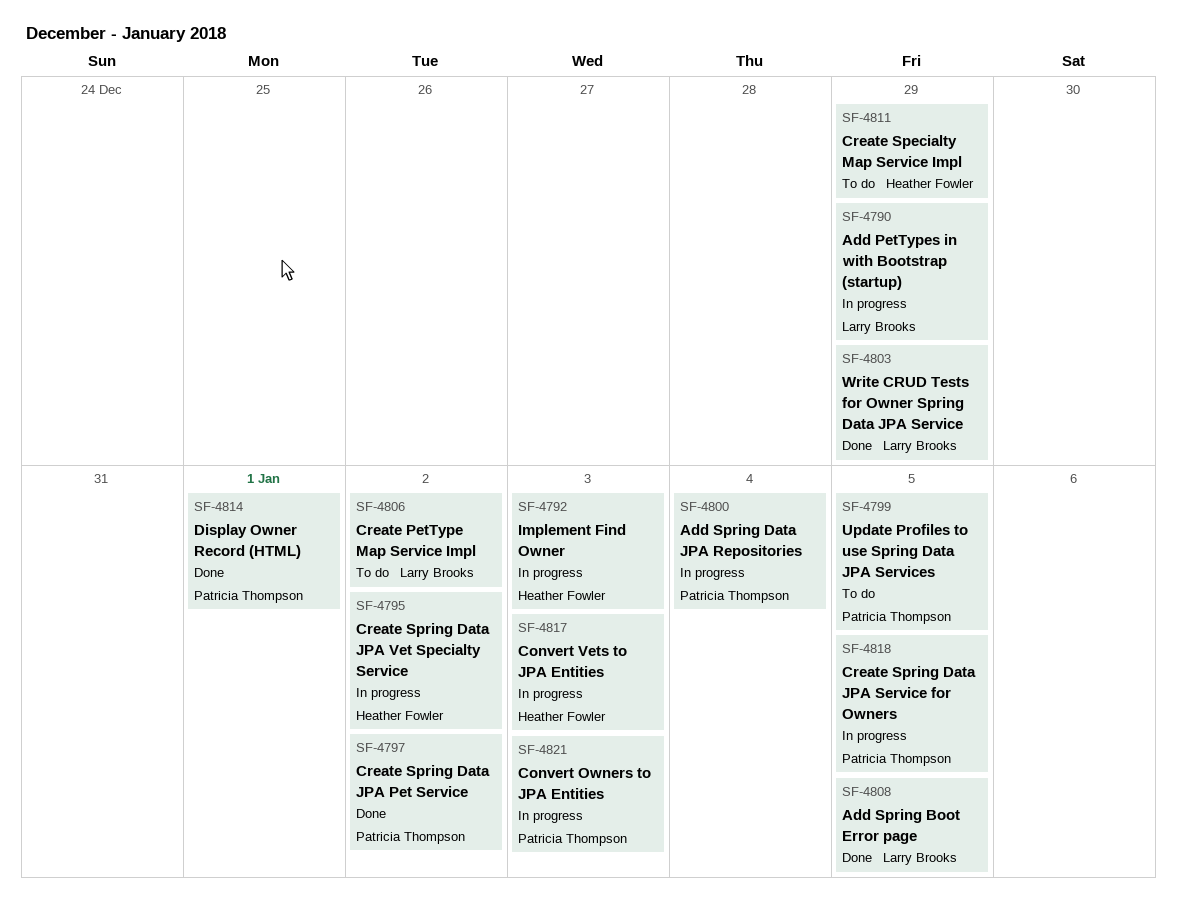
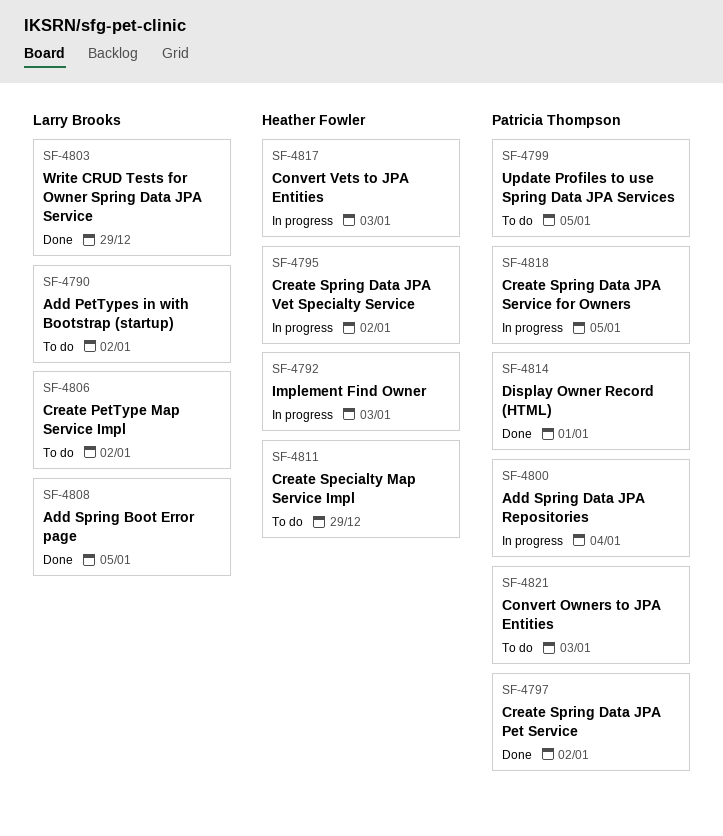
SF-4790, status: In progress -> To do
SF-4790, due: Dec 29 -> Jan 2
SF-4821, status: In progress -> To do

